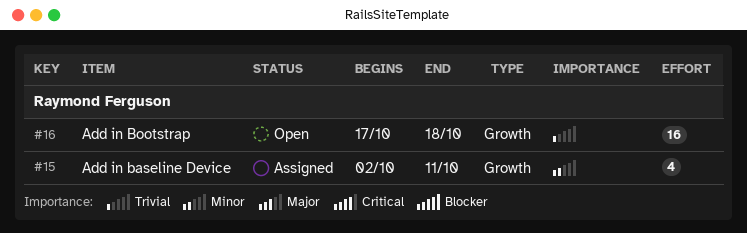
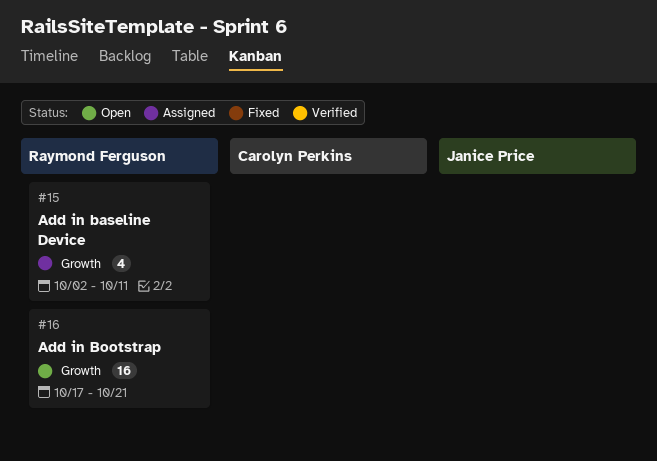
#16, due: Oct 18 -> Oct 21

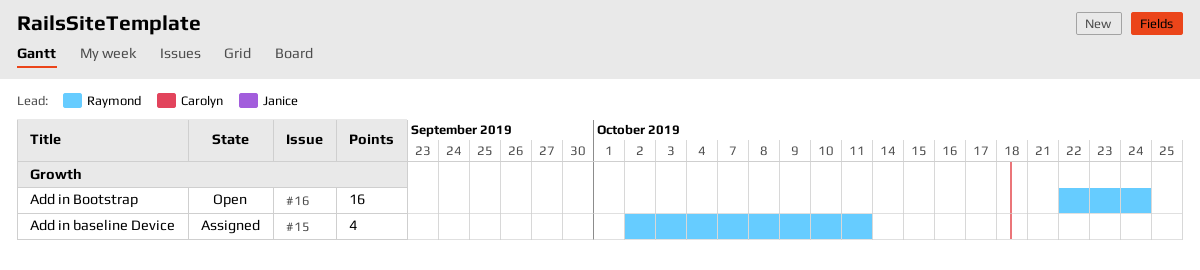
#16, start: Oct 17 -> Oct 22
#16, due: Oct 21 -> Oct 24

